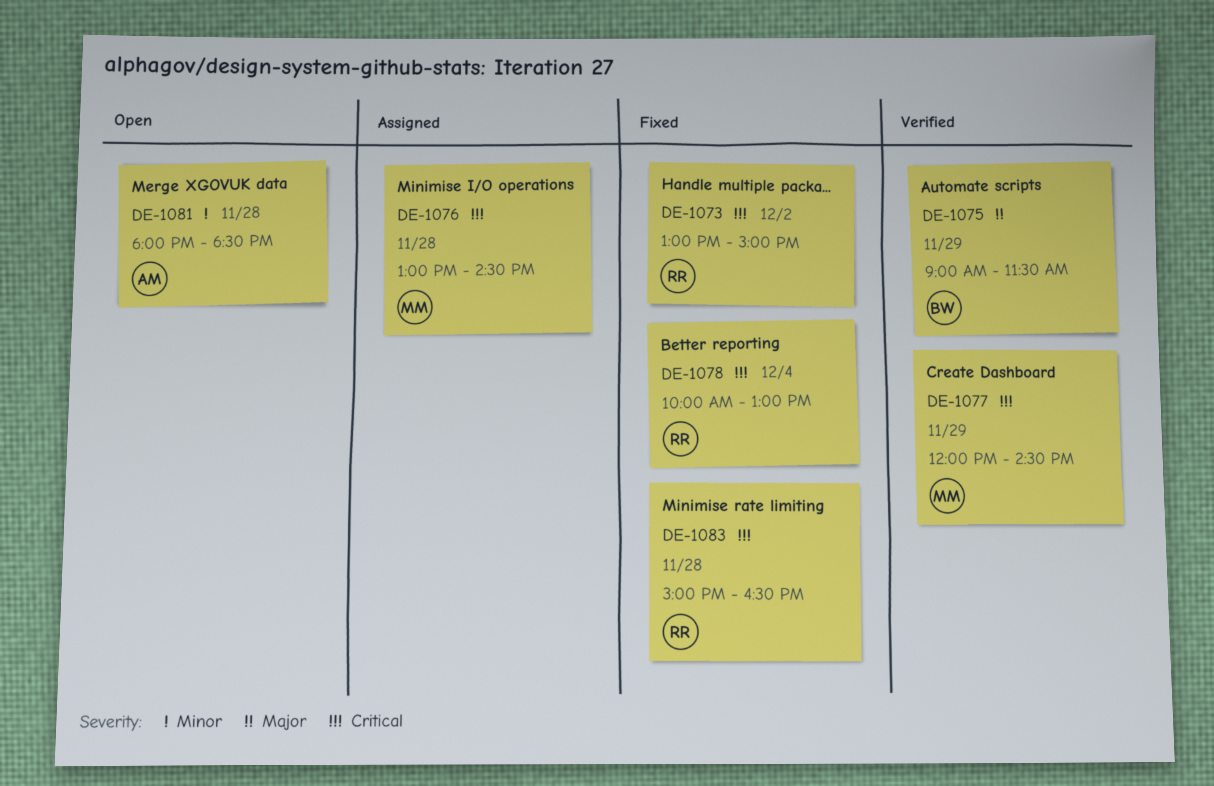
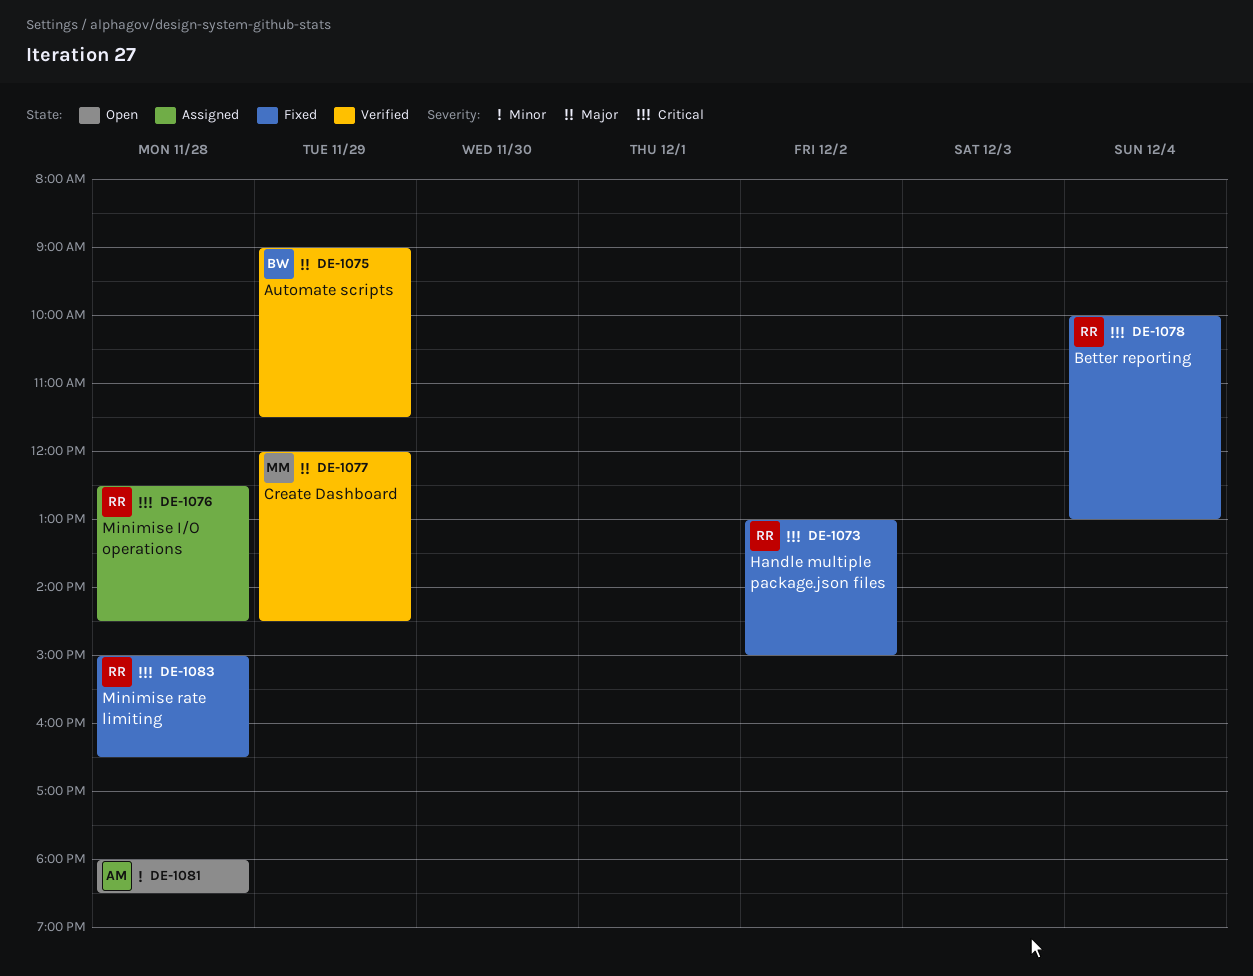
DE-1076, owner: MM -> RR
DE-1076, begins: 13:00 -> 12:30
DE-1077, priority: Critical -> Major

